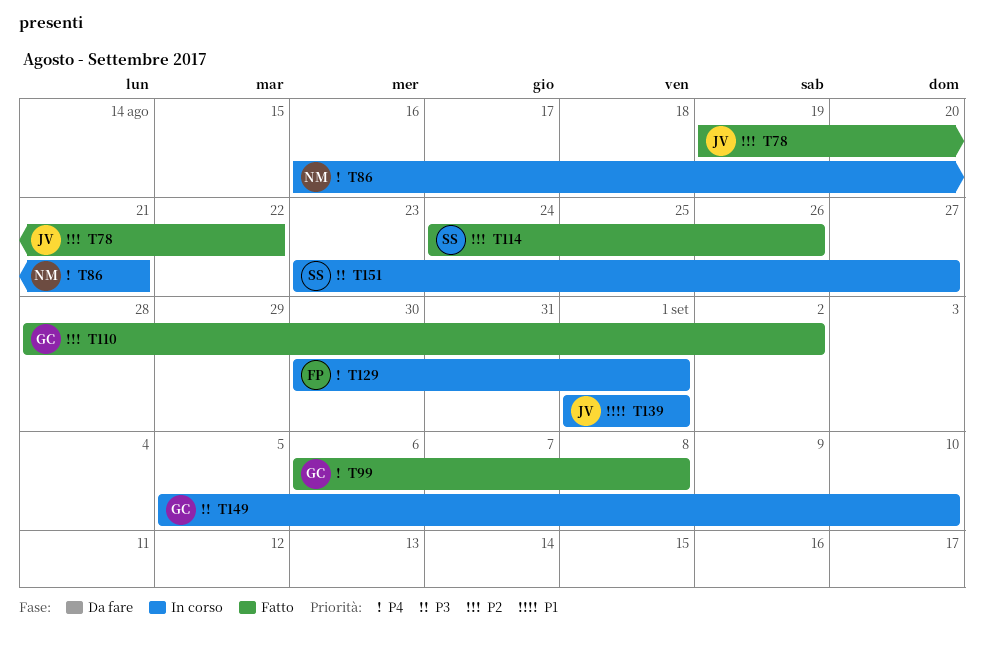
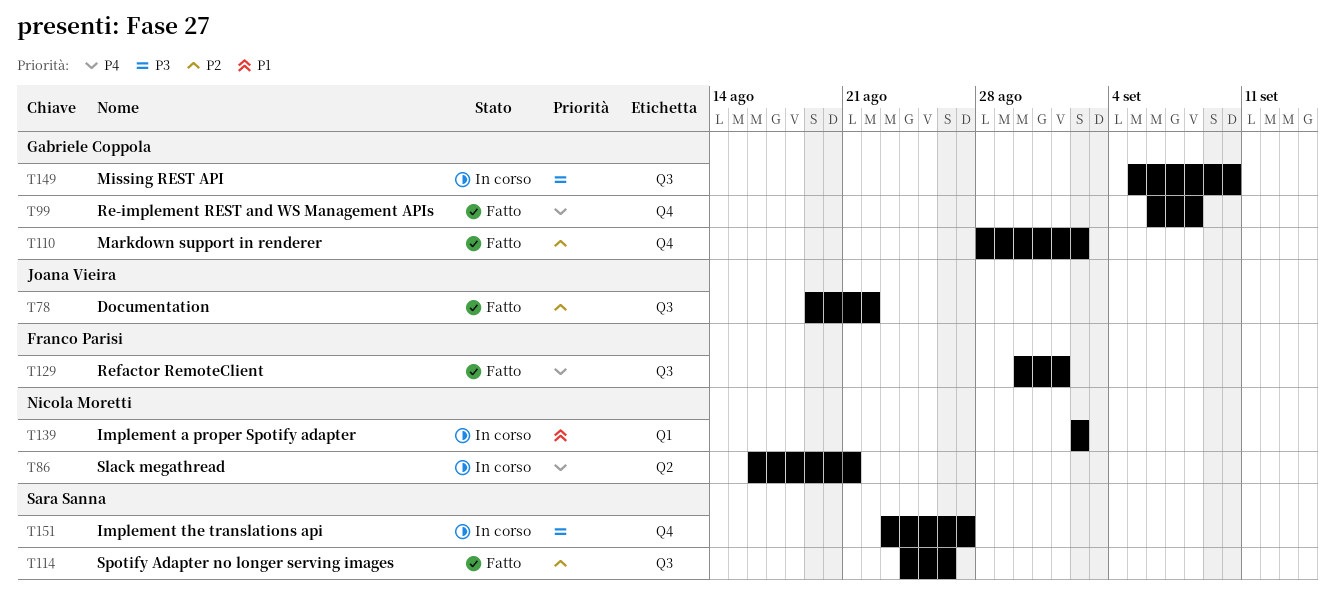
T129, status: In corso -> Fatto
T139, owner: Joana Vieira -> Nicola Moretti
T139, start: Sep 1 -> Sep 2
T139, due: Sep 1 -> Sep 2

